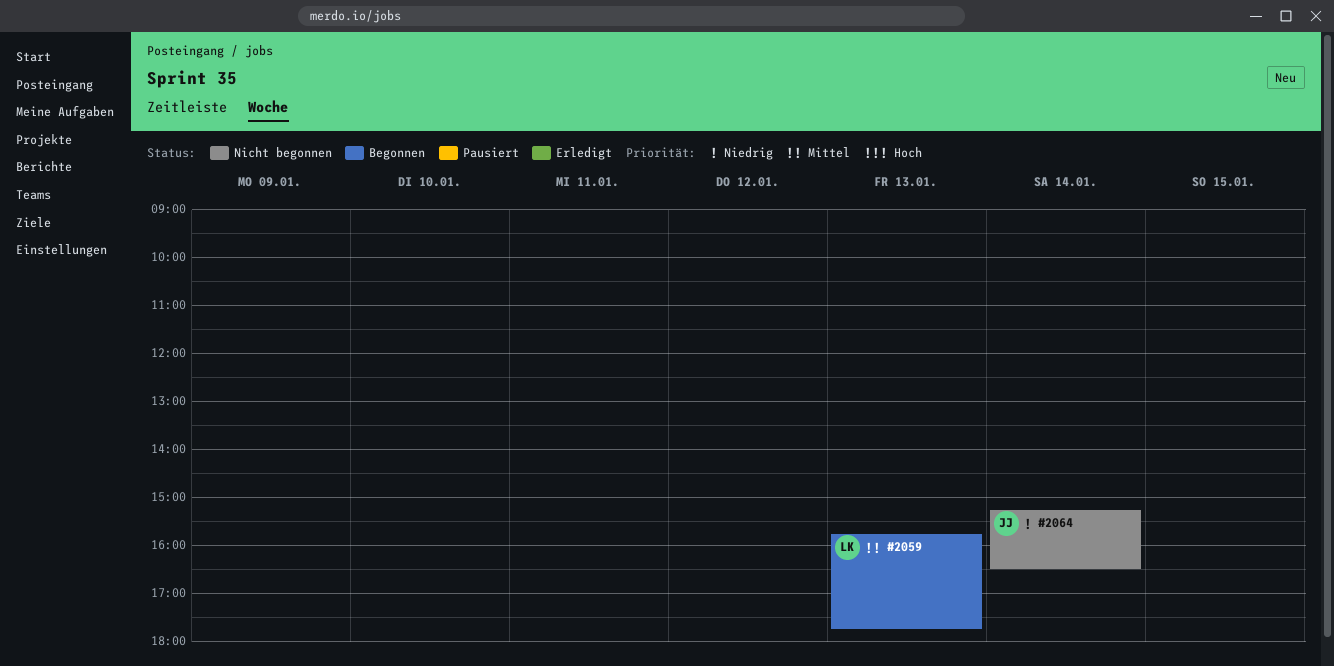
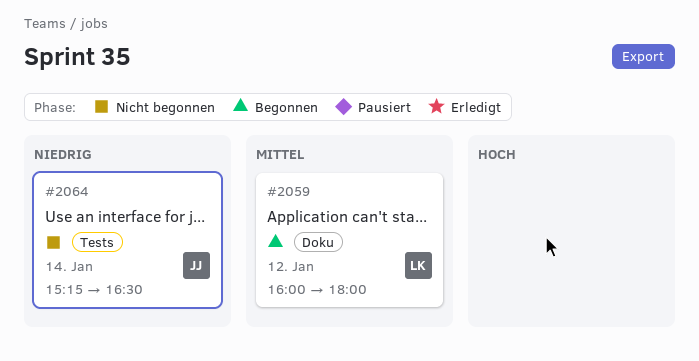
#2059, day: Jan 13 -> Jan 12
#2059, begins: 15:45 -> 16:00
#2059, ends: 17:45 -> 18:00

